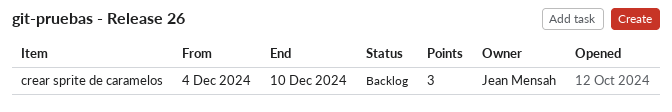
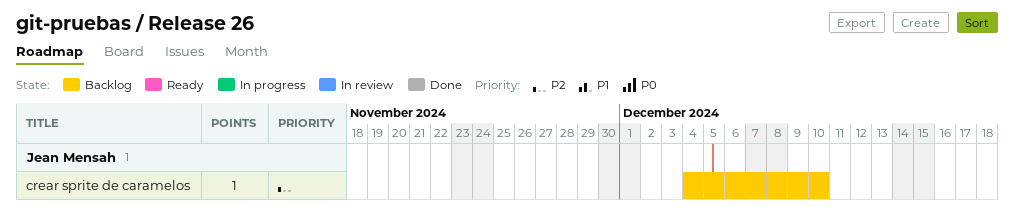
crear sprite de caramelos, estimate: 3 -> 1

